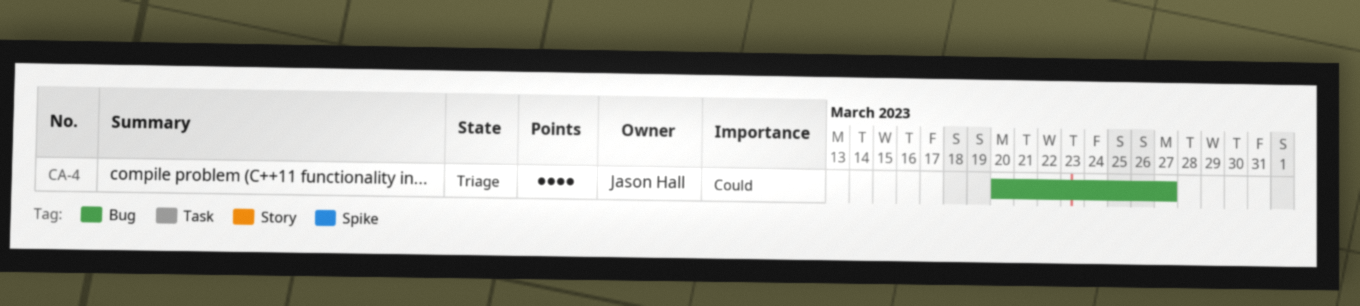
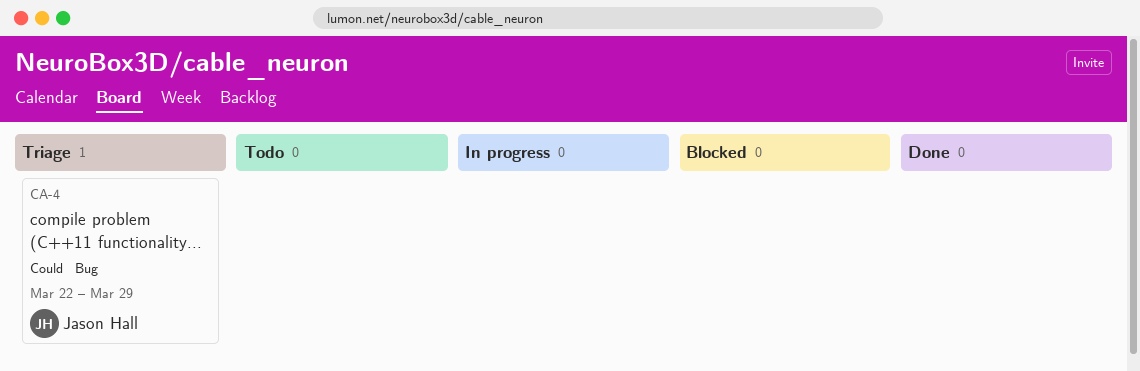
CA-4, start: Mar 20 -> Mar 22
CA-4, due: Mar 27 -> Mar 29

